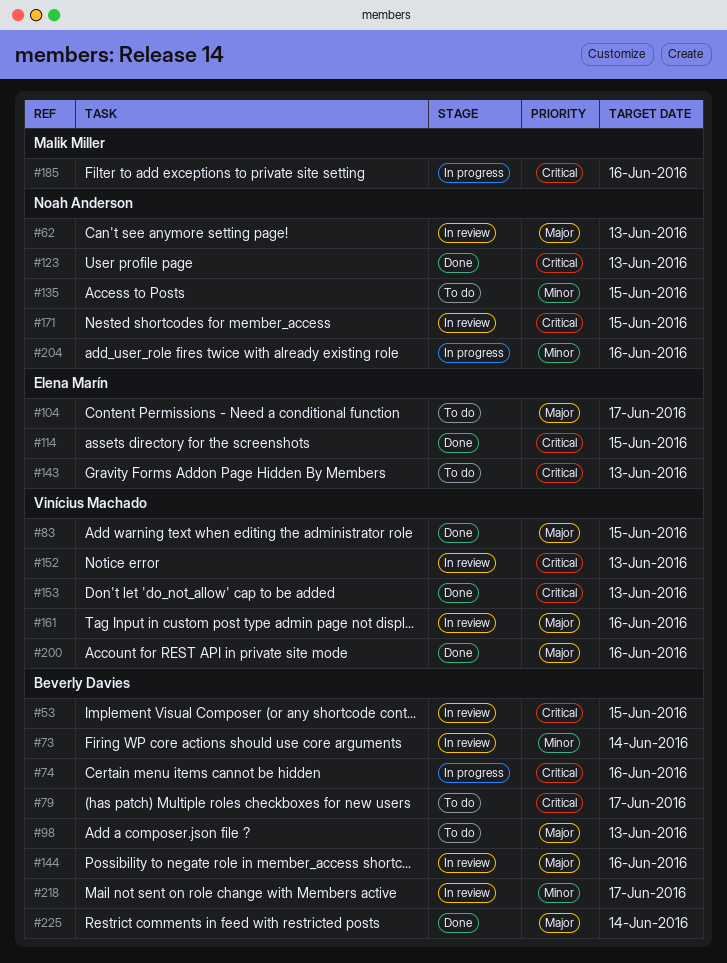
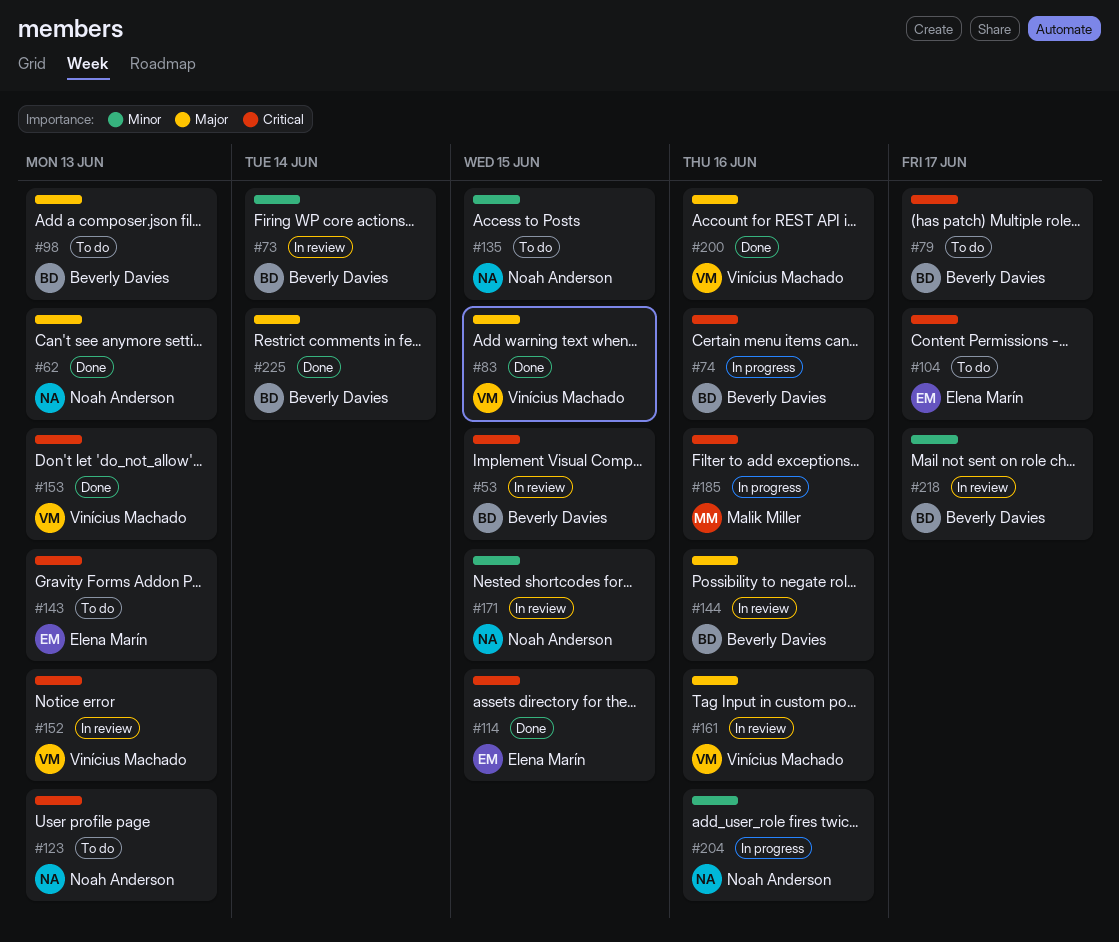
#62, status: In review -> Done
#104, priority: Major -> Critical
#123, status: Done -> To do
#171, priority: Critical -> Minor

